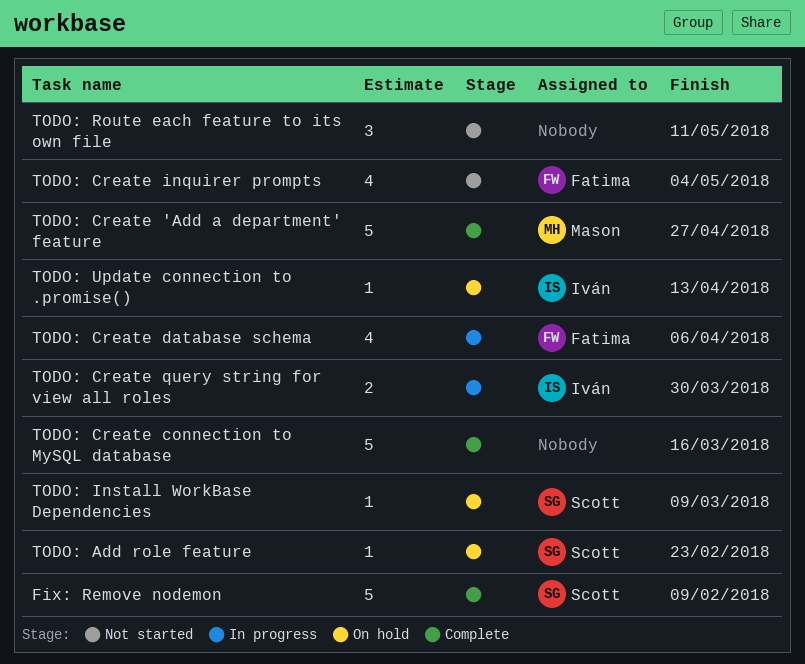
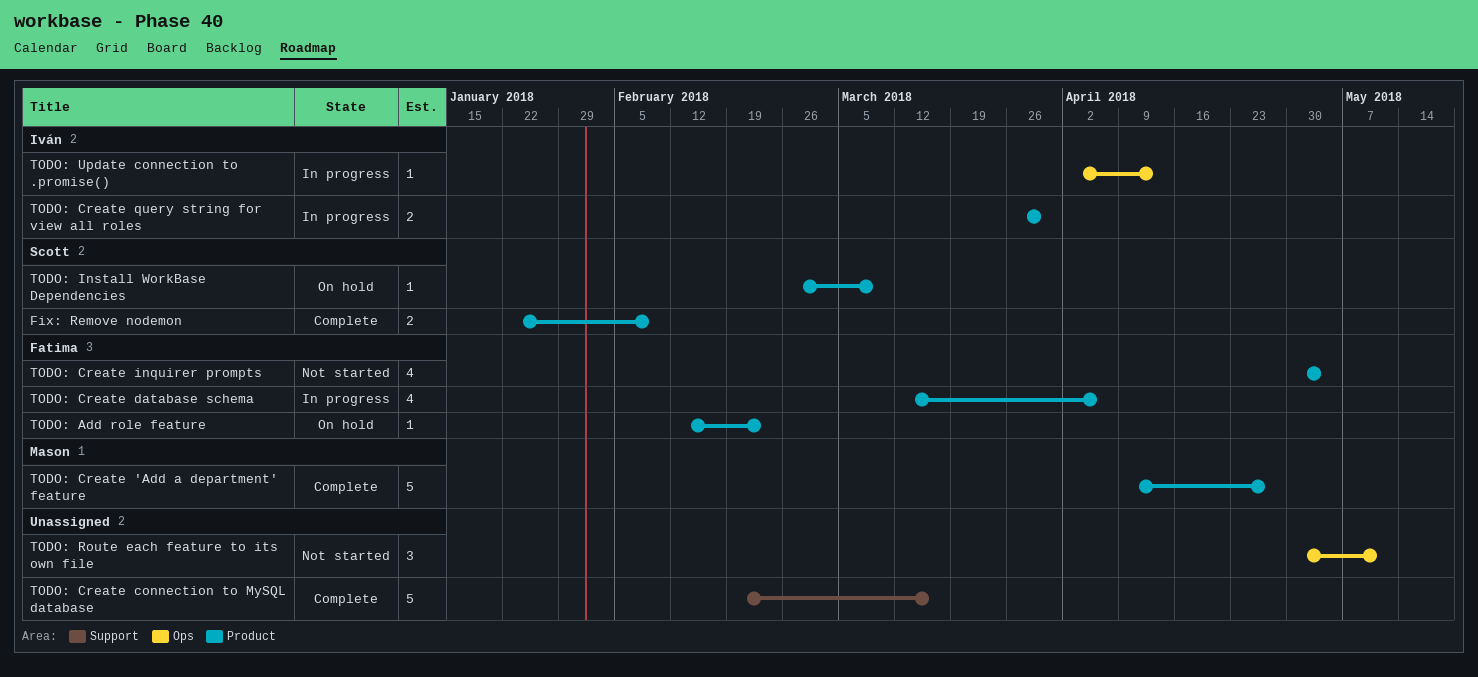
Fix: Remove nodemon, estimate: 5 -> 2
TODO: Add role feature, owner: Scott -> Fatima
TODO: Update connection to .promise(), status: On hold -> In progress

